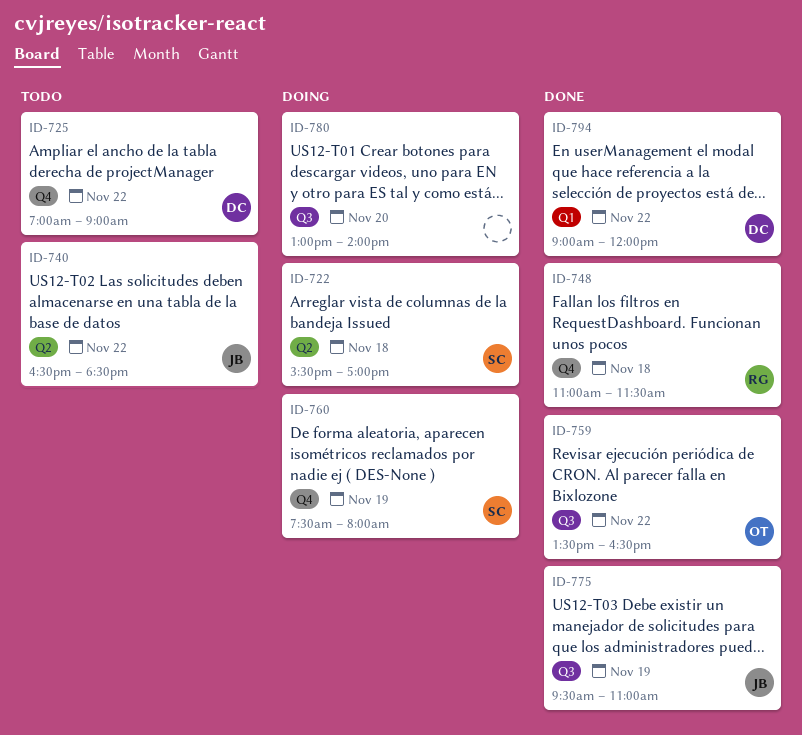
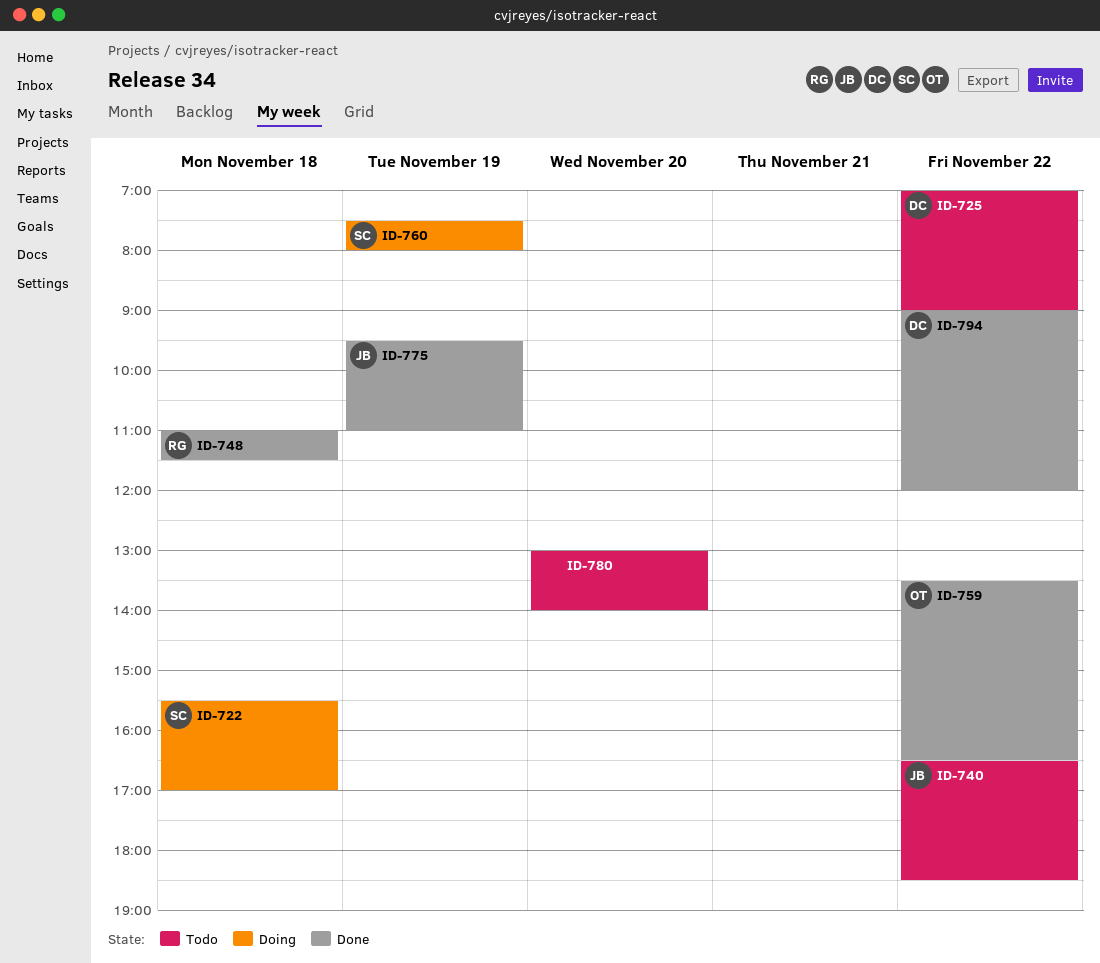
ID-780, status: Doing -> Todo

